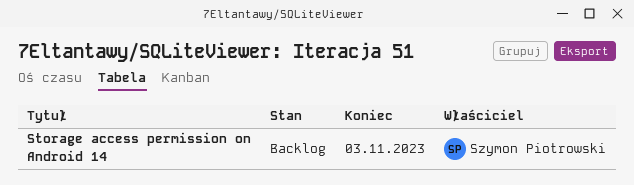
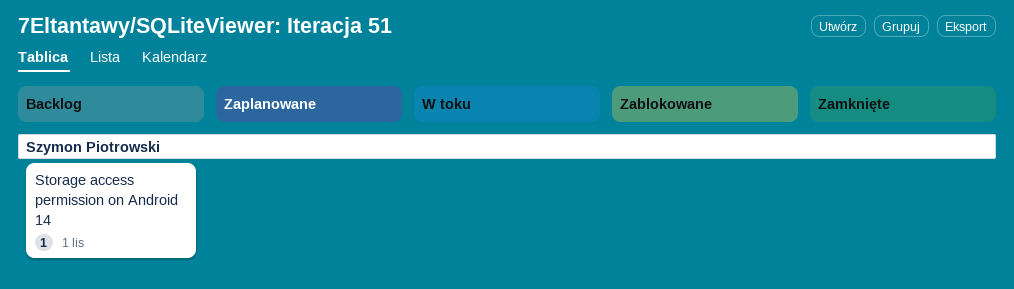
Storage access permission on Android 14, due: Nov 3 -> Nov 1

